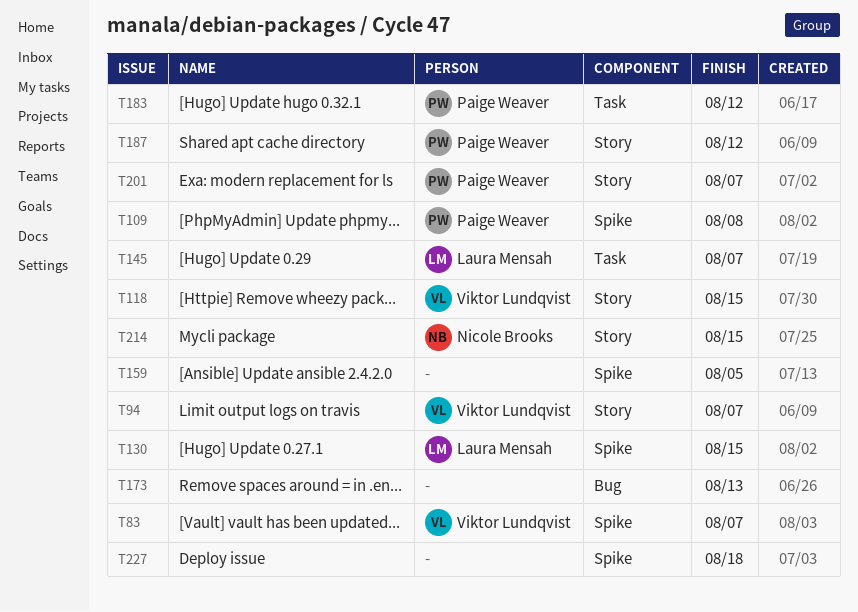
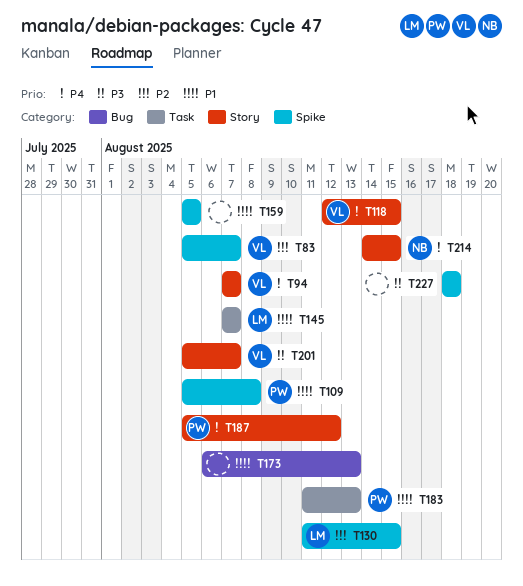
T183, due: Aug 12 -> Aug 13
T201, owner: Paige Weaver -> Viktor Lundqvist

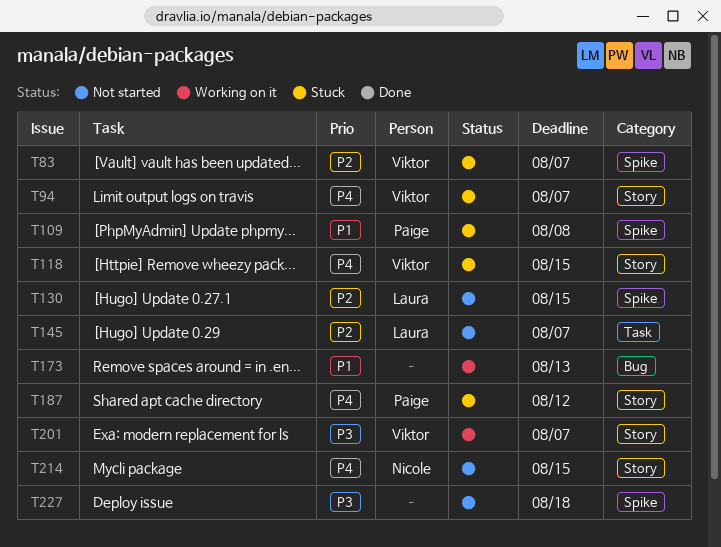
T145, priority: P1 -> P2
T159: present -> none
T183: present -> none

